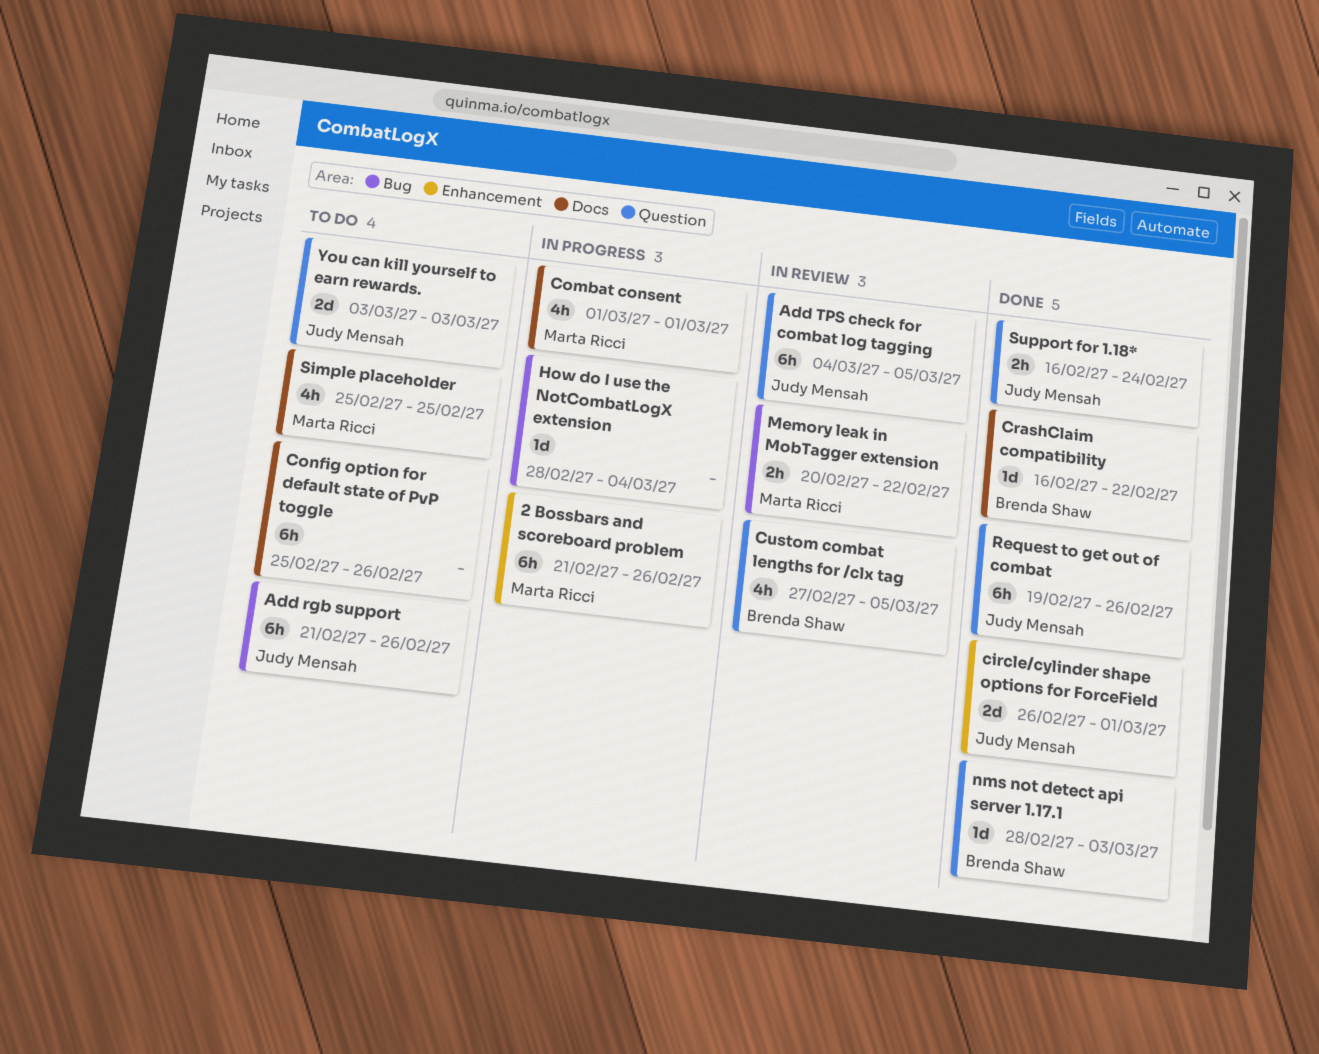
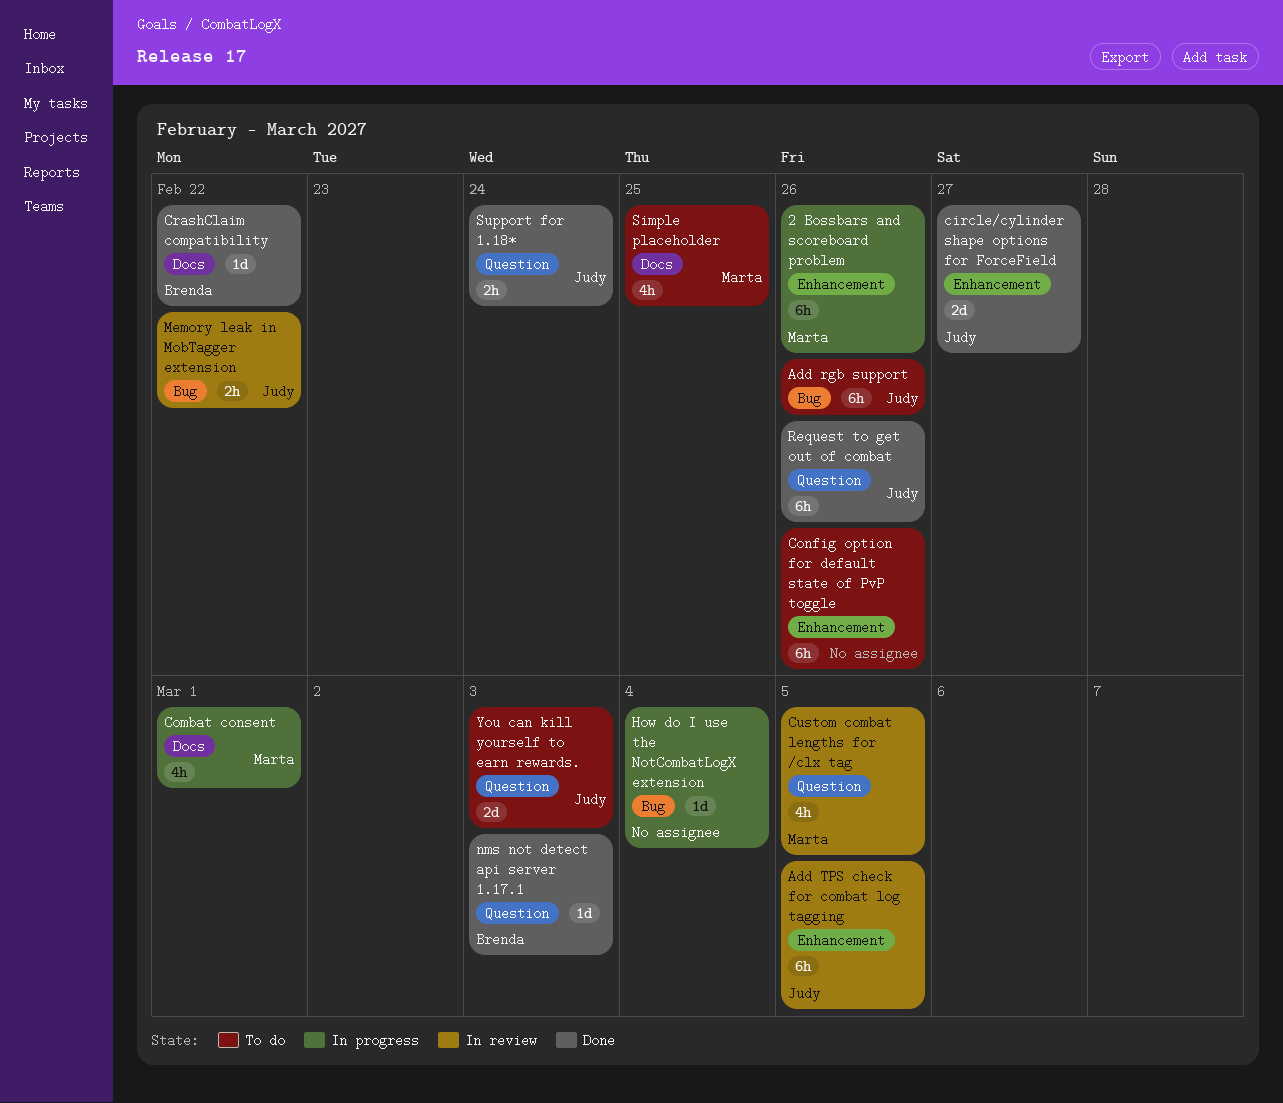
Add TPS check for combat log tagging, label: Question -> Enhancement
circle/cylinder shape options for ForceField, due: Mar 1 -> Feb 27
Config option for default state of PvP toggle, label: Docs -> Enhancement
Custom combat lengths for /clx tag, owner: Brenda Shaw -> Marta Ricci
Memory leak in MobTagger extension, owner: Marta Ricci -> Judy Mensah

